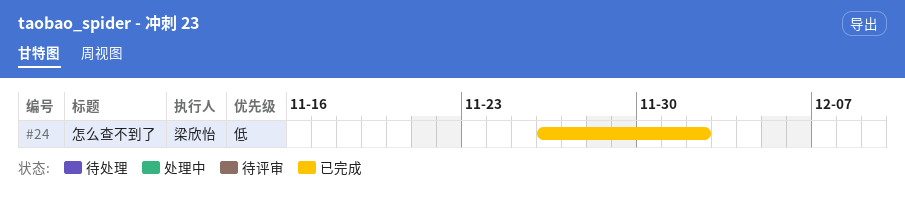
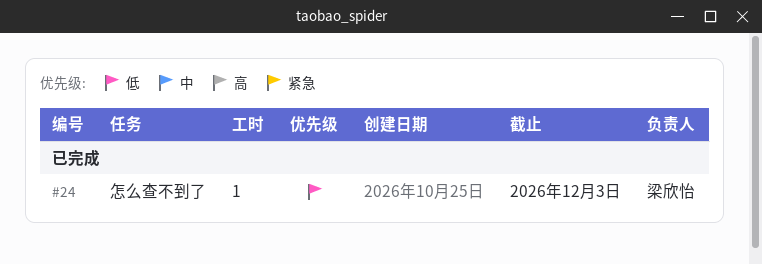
#24, due: Dec 2 -> Dec 3

